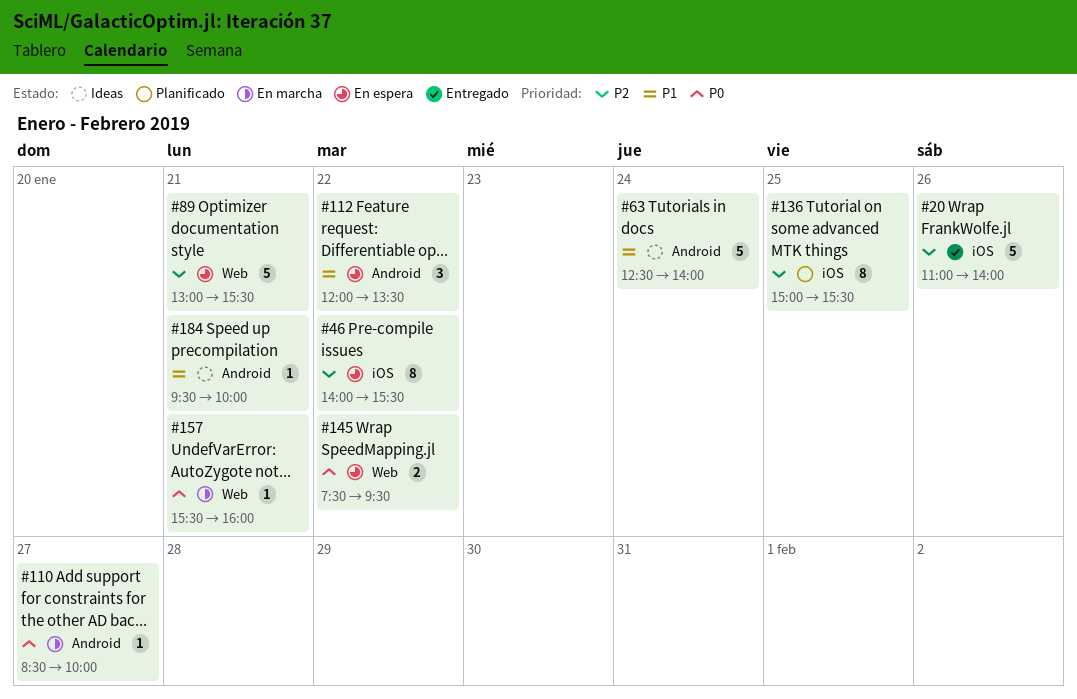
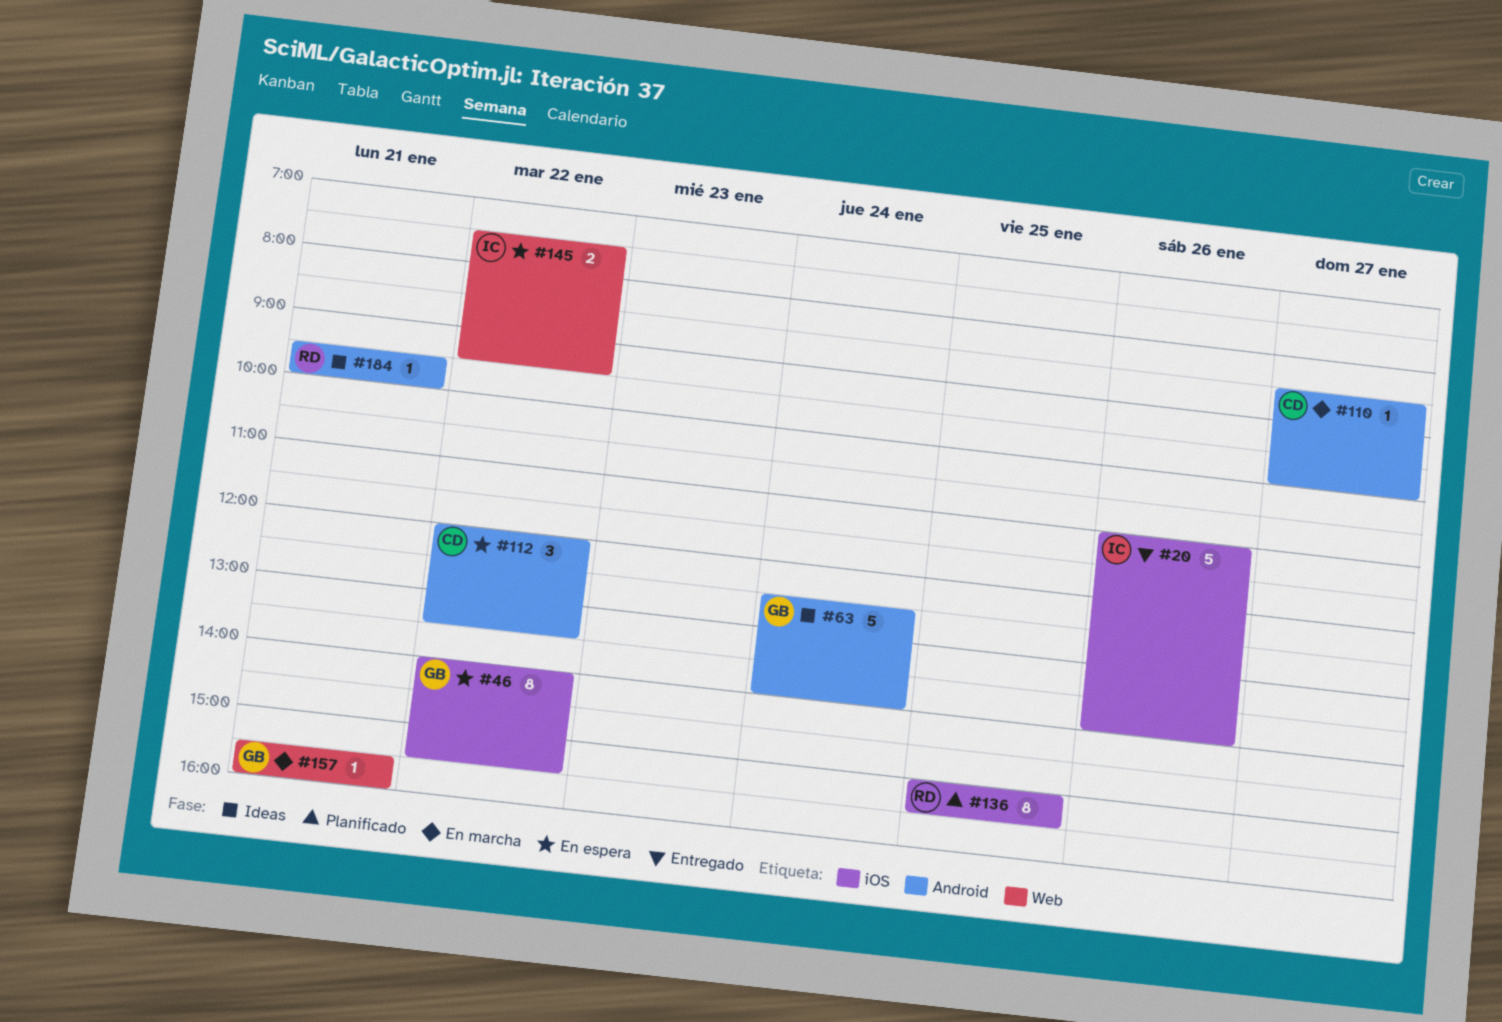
#89: present -> none

